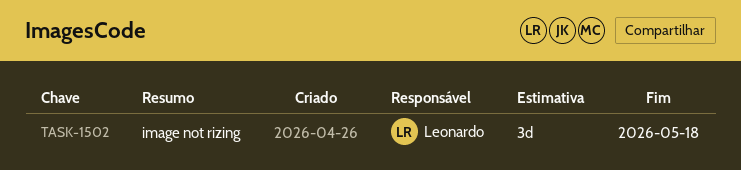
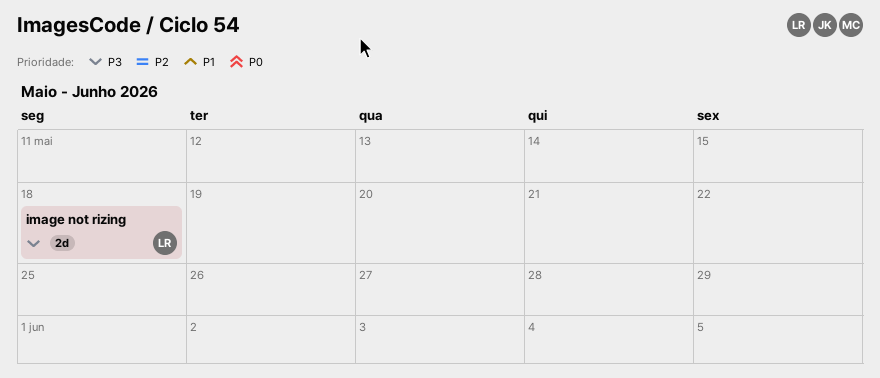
image not rizing, estimate: 3d -> 2d

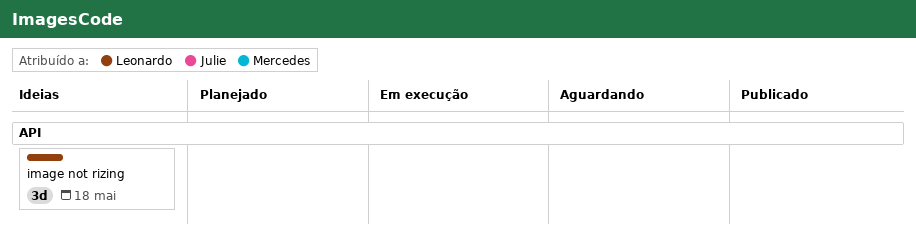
image not rizing, estimate: 2d -> 3d

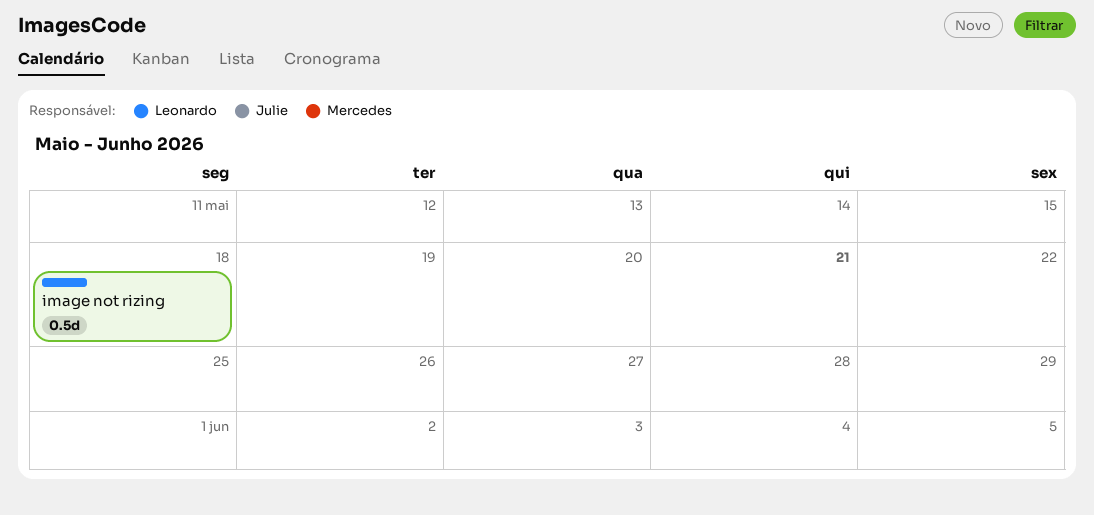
image not rizing, estimate: 3d -> 0.5d

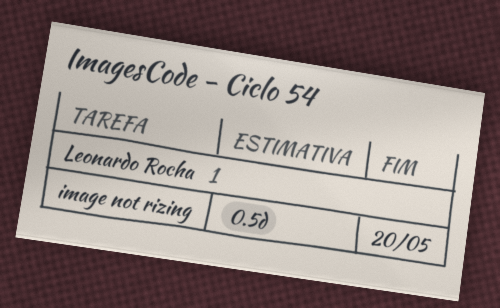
image not rizing, due: May 18 -> May 20

